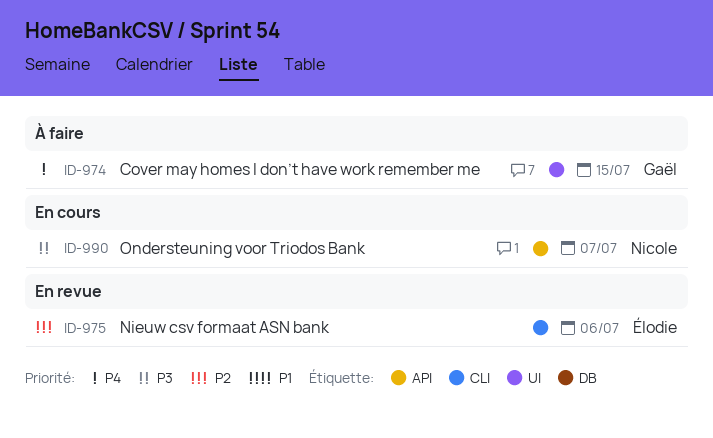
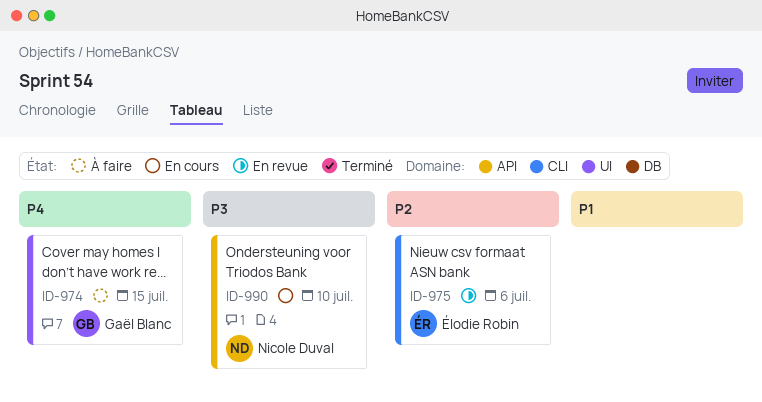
ID-990, due: Jul 7 -> Jul 10

